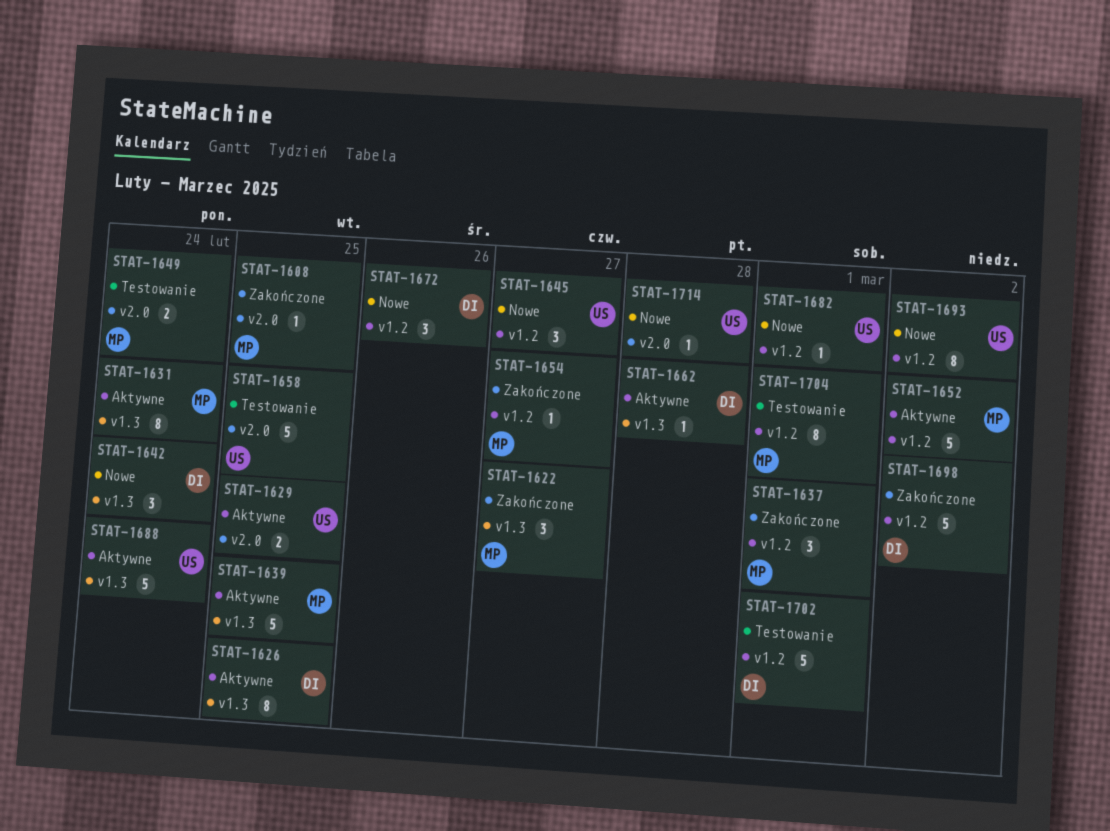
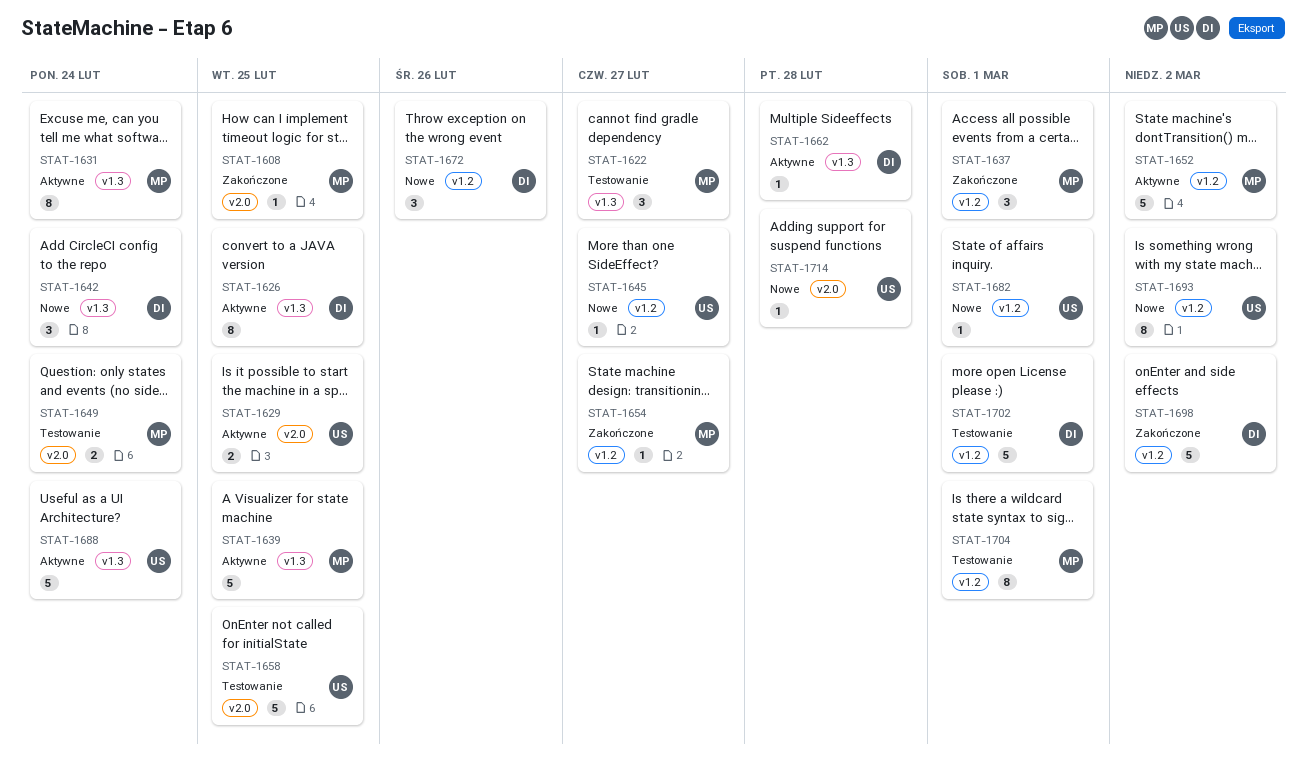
STAT-1622, status: Zakończone -> Testowanie
STAT-1645, estimate: 3 -> 1

